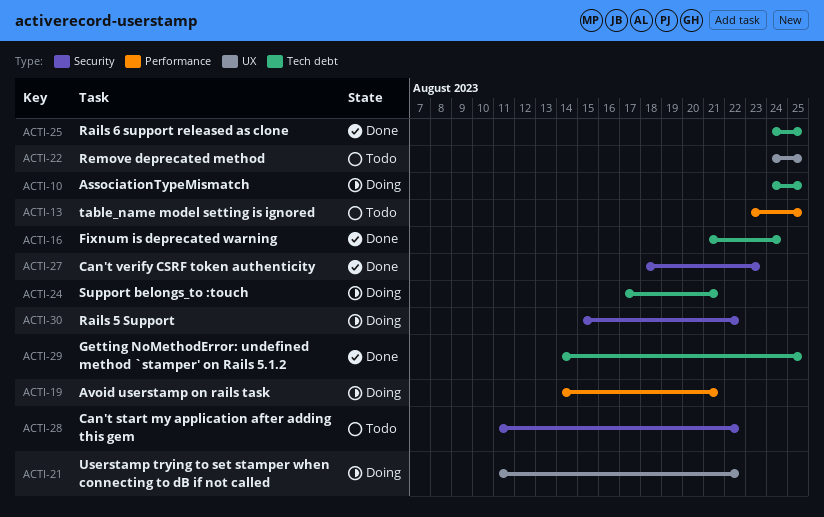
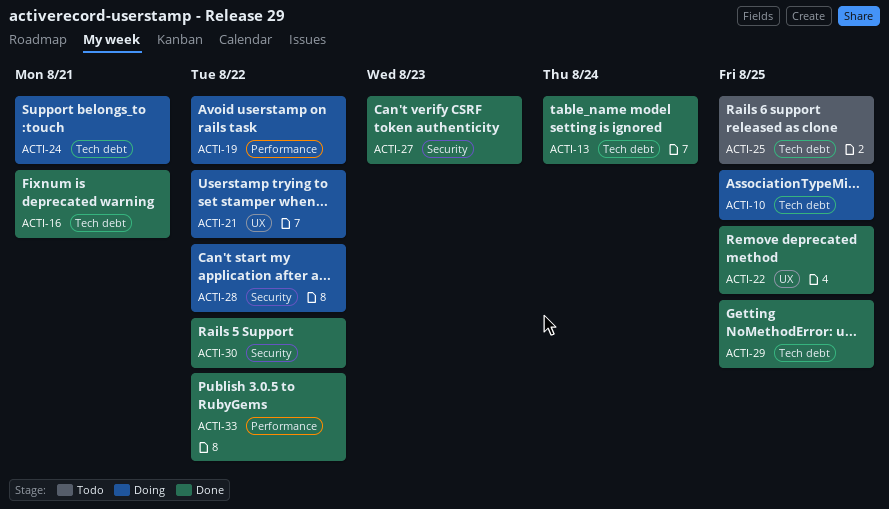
ACTI-13, status: Todo -> Done
ACTI-13, label: Performance -> Tech debt
ACTI-13, due: Aug 25 -> Aug 24
ACTI-16, due: Aug 24 -> Aug 21
ACTI-19, due: Aug 21 -> Aug 22
ACTI-22, status: Todo -> Done
ACTI-25, status: Done -> Todo
ACTI-28, status: Todo -> Doing
ACTI-30, status: Doing -> Done
ACTI-33: none -> present

